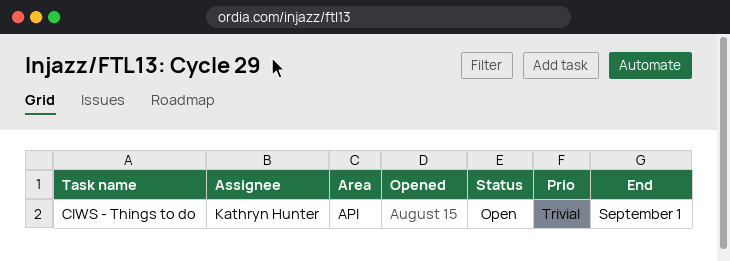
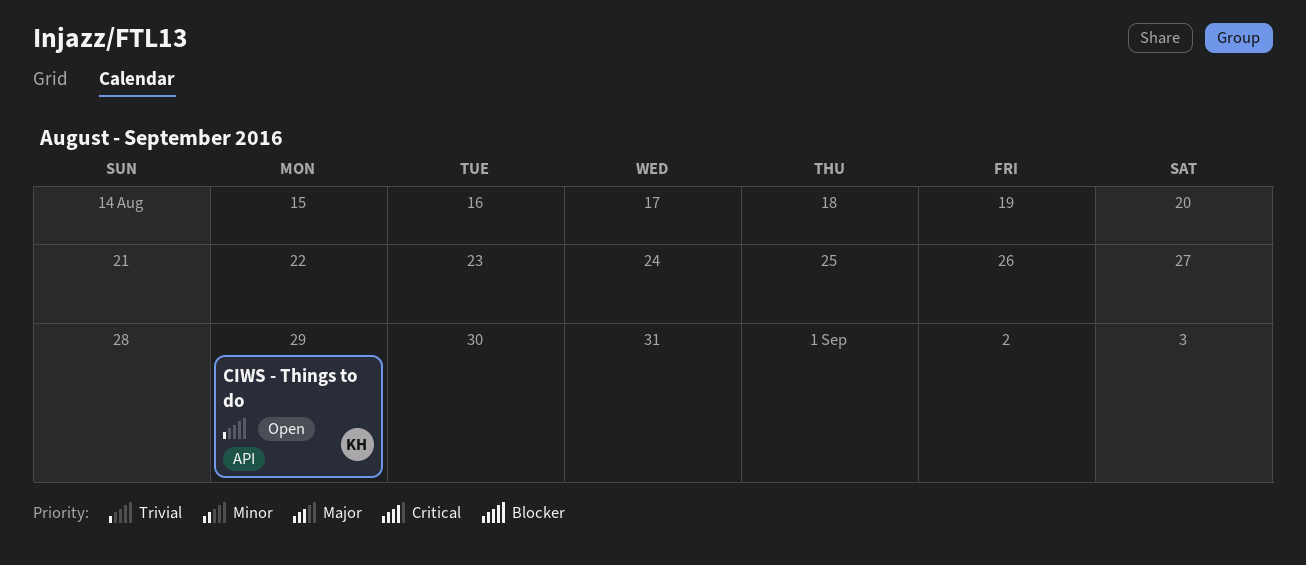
CIWS - Things to do, due: Sep 1 -> Aug 29

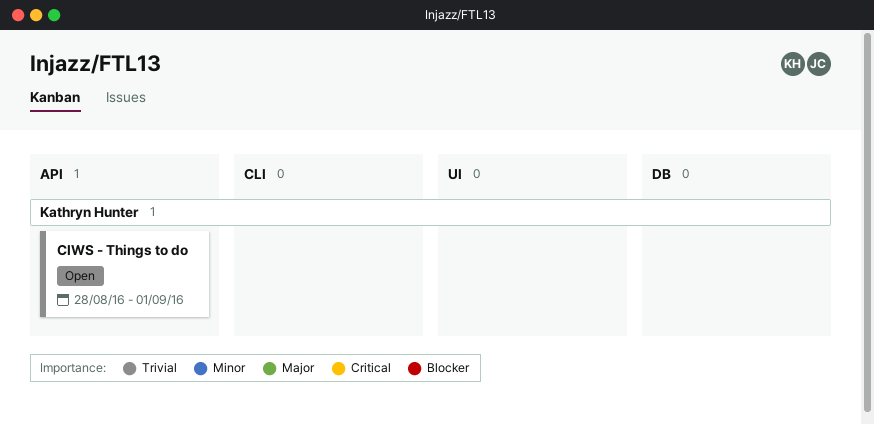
CIWS - Things to do, due: Aug 29 -> Sep 1

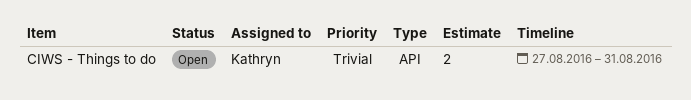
CIWS - Things to do, start: Aug 28 -> Aug 27
CIWS - Things to do, due: Sep 1 -> Aug 31

